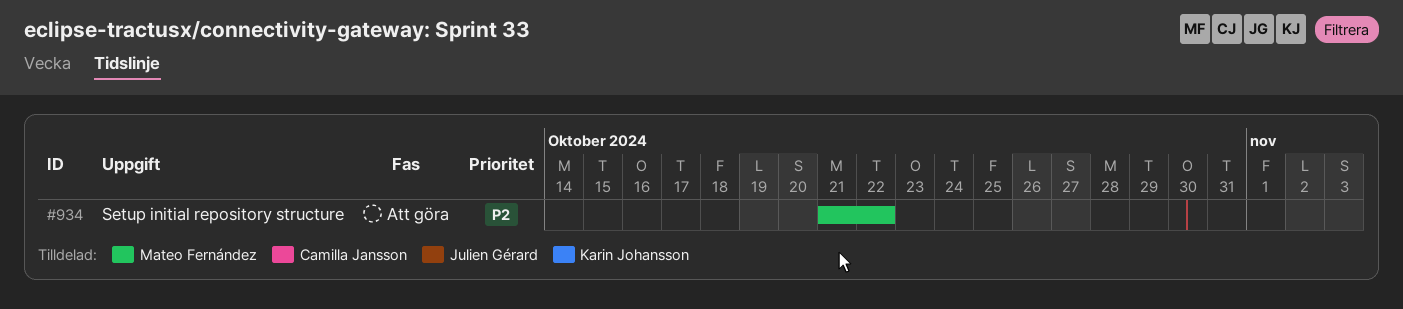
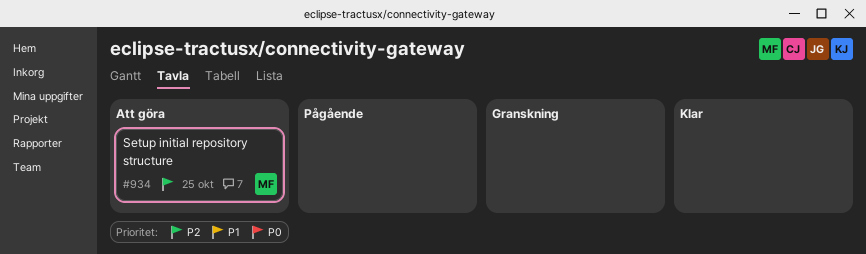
#934, due: Oct 22 -> Oct 25

